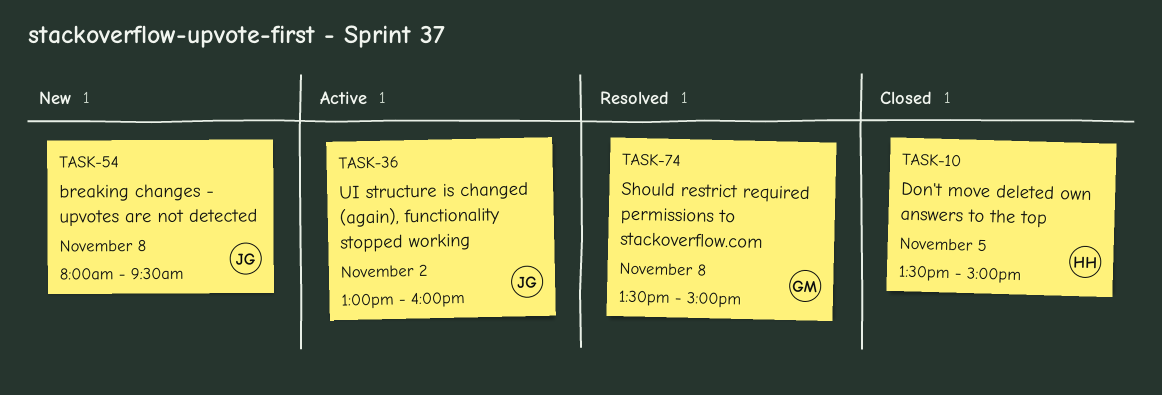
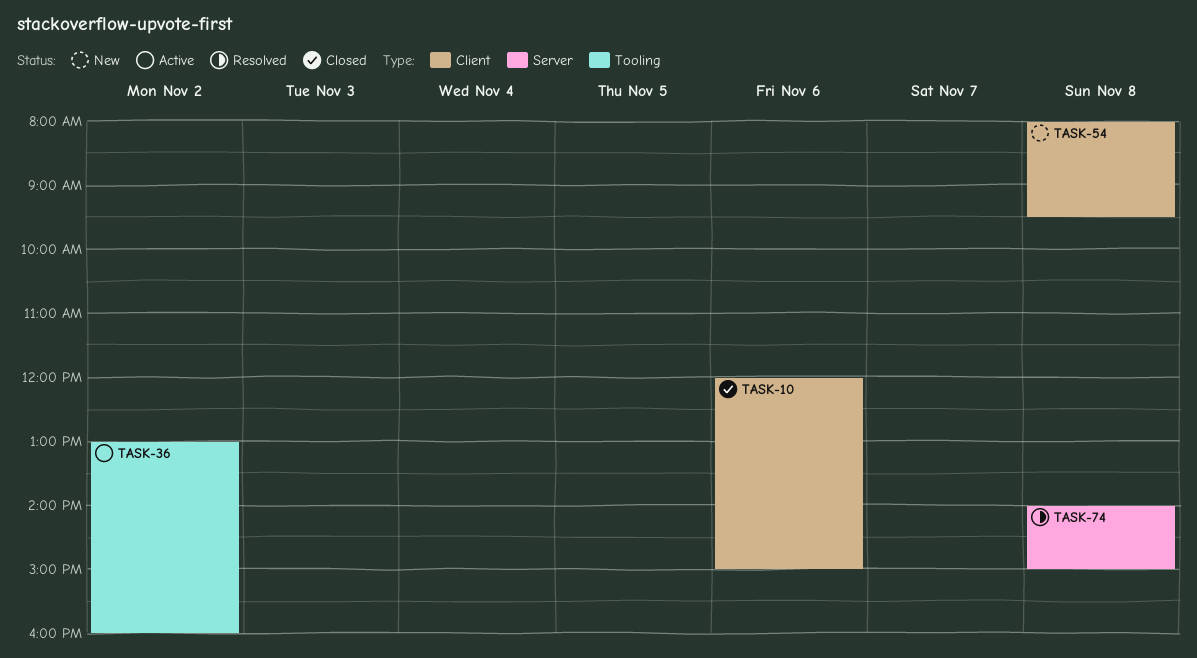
TASK-10, day: Nov 5 -> Nov 6
TASK-10, begins: 13:30 -> 12:00
TASK-74, begins: 13:30 -> 14:00

